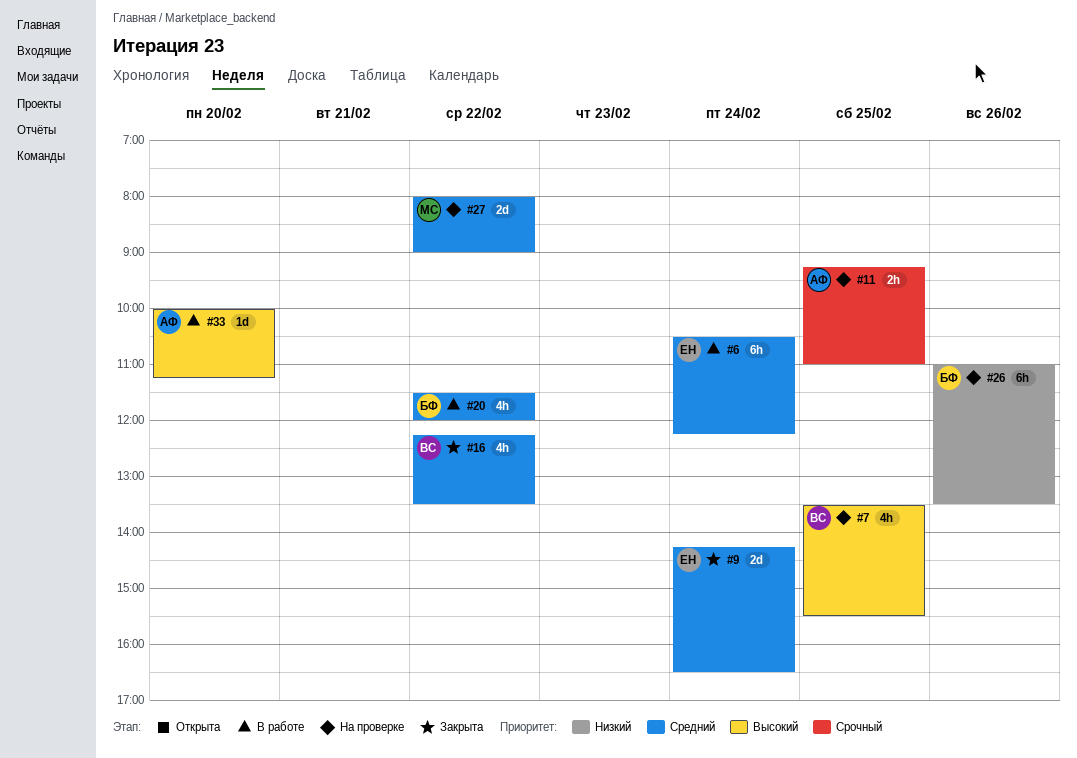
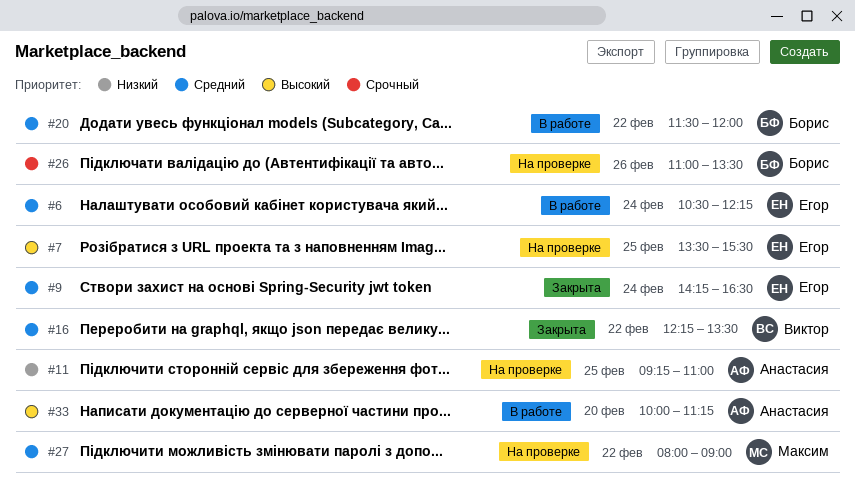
#7, owner: Виктор -> Егор
#11, priority: Срочный -> Низкий
#26, priority: Низкий -> Срочный

